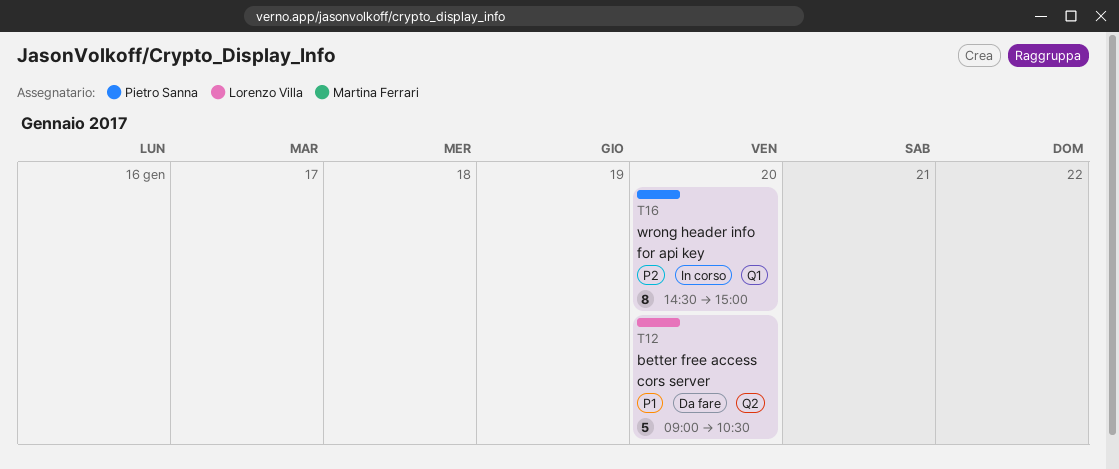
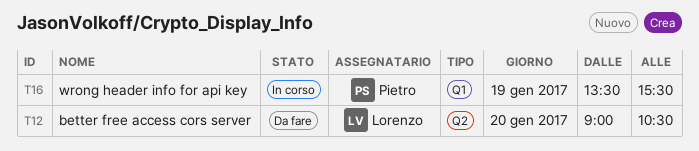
T16, day: Jan 20 -> Jan 19
T16, begins: 14:30 -> 13:30
T16, ends: 15:00 -> 15:30

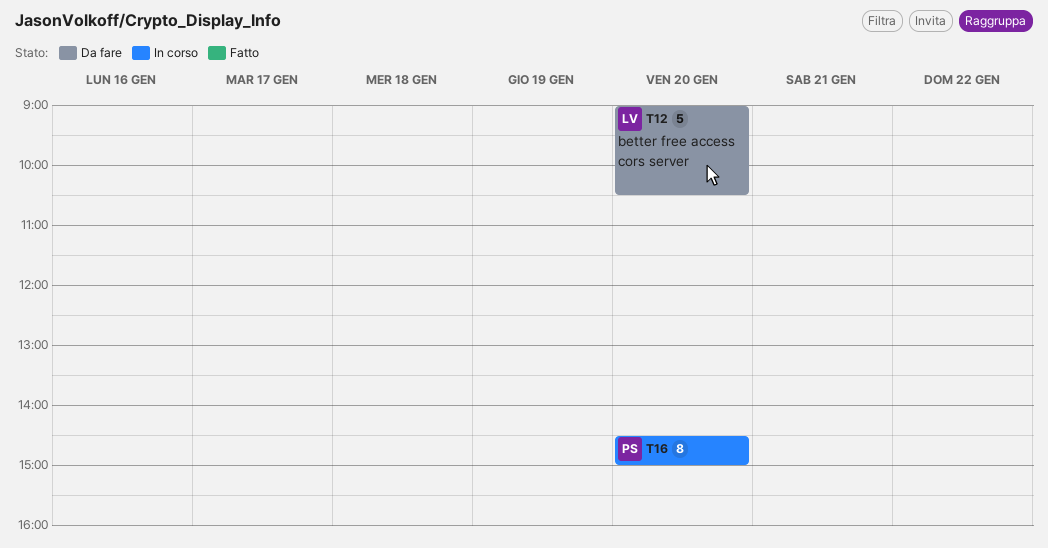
T16, day: Jan 19 -> Jan 20
T16, begins: 13:30 -> 14:30
T16, ends: 15:30 -> 15:00

